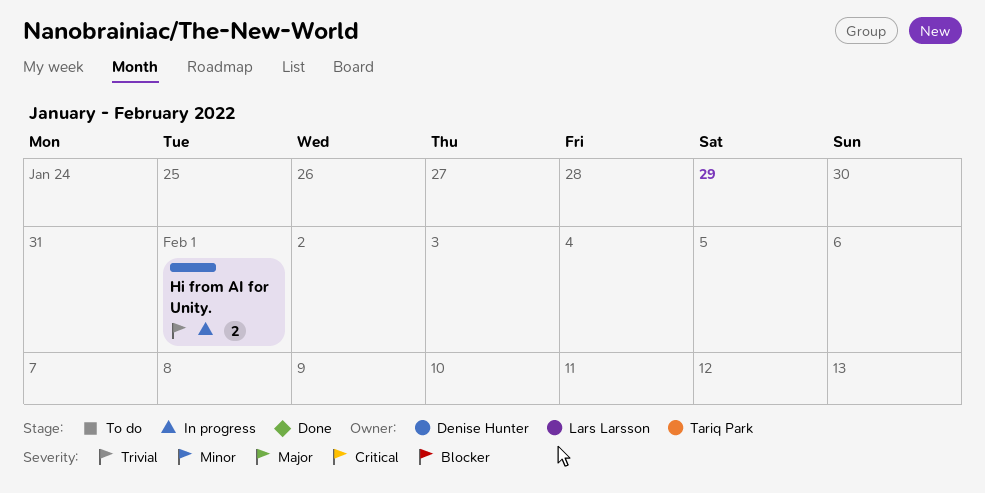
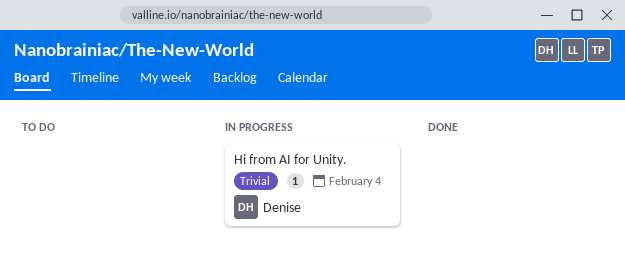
Hi from AI for Unity., estimate: 2 -> 1
Hi from AI for Unity., due: Feb 1 -> Feb 4

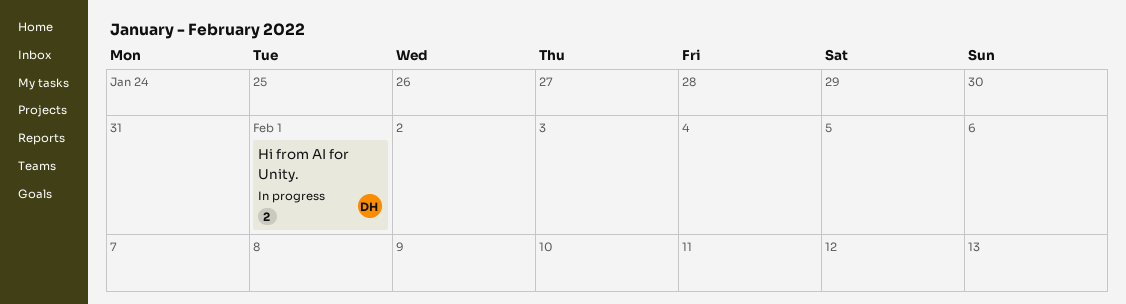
Hi from AI for Unity., estimate: 1 -> 2
Hi from AI for Unity., due: Feb 4 -> Feb 1

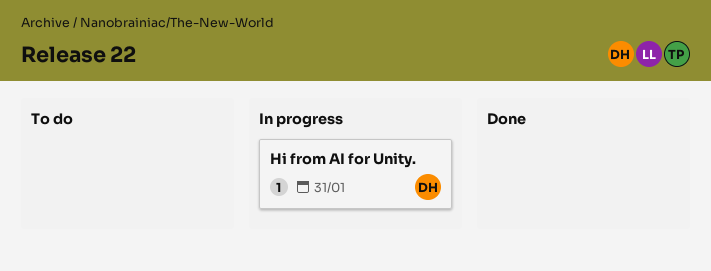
Hi from AI for Unity., estimate: 2 -> 1
Hi from AI for Unity., due: Feb 1 -> Jan 31

